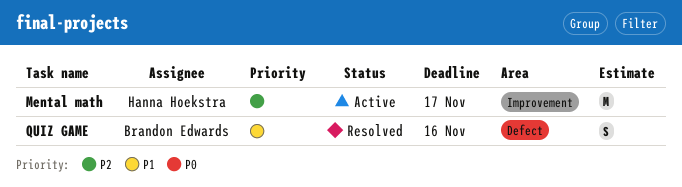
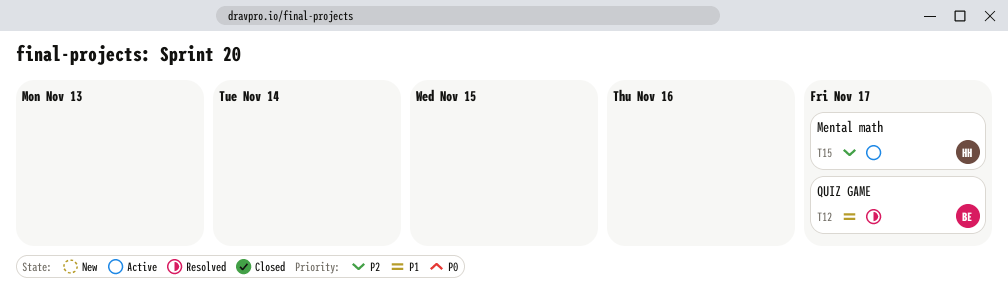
QUIZ GAME, due: Nov 16 -> Nov 17

